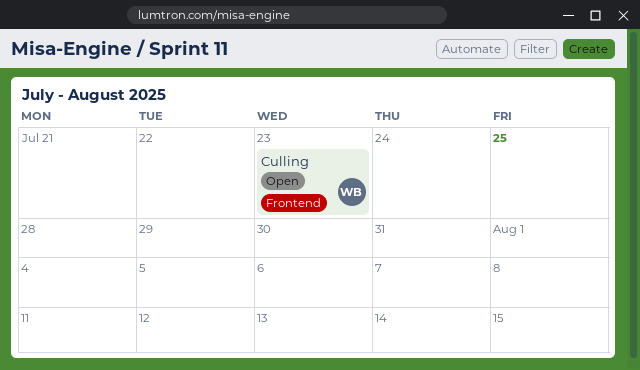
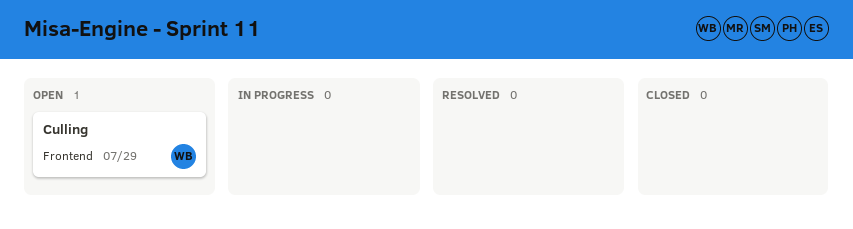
Culling, due: Jul 23 -> Jul 29

